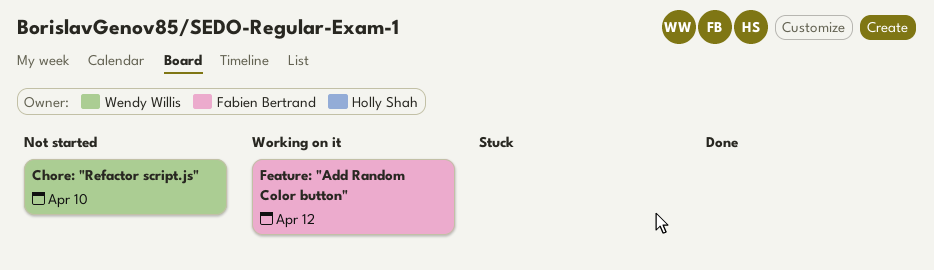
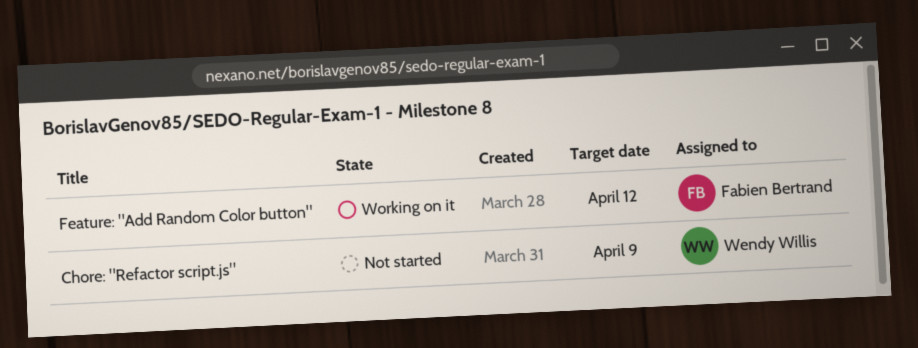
Chore: "Refactor script.js", due: Apr 10 -> Apr 9

